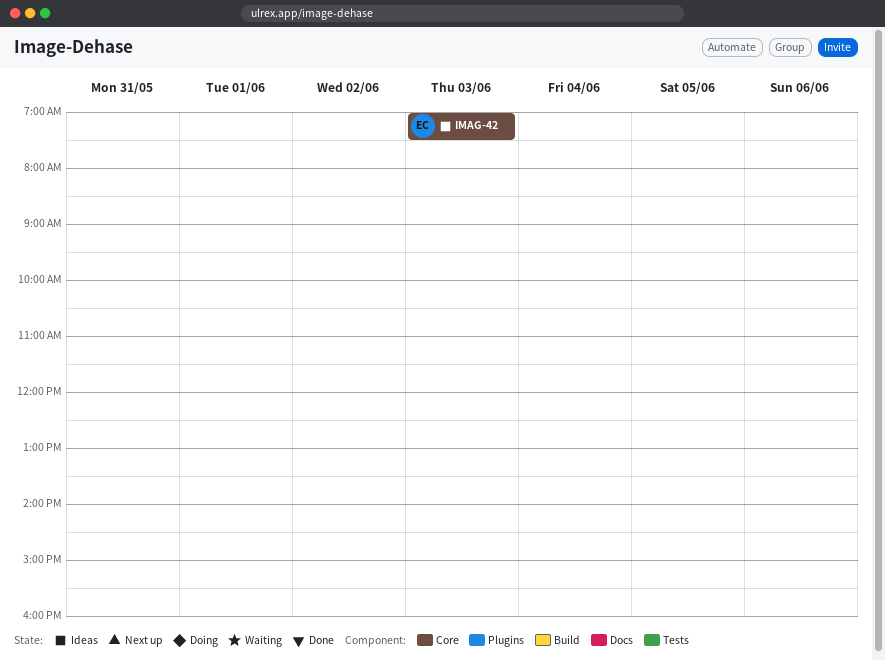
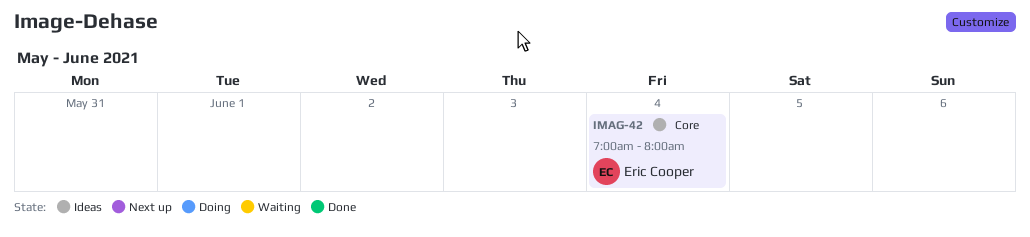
IMAG-42, day: Jun 3 -> Jun 4
IMAG-42, ends: 07:30 -> 08:00

